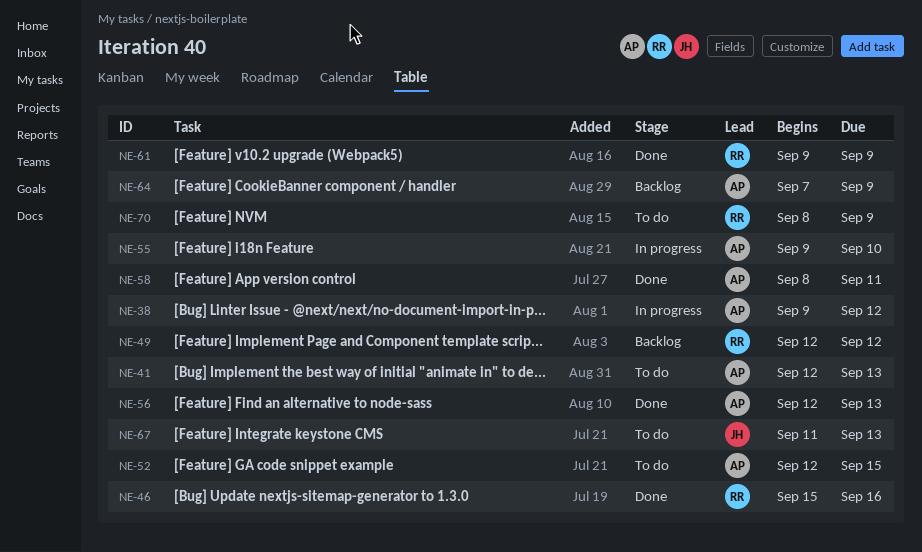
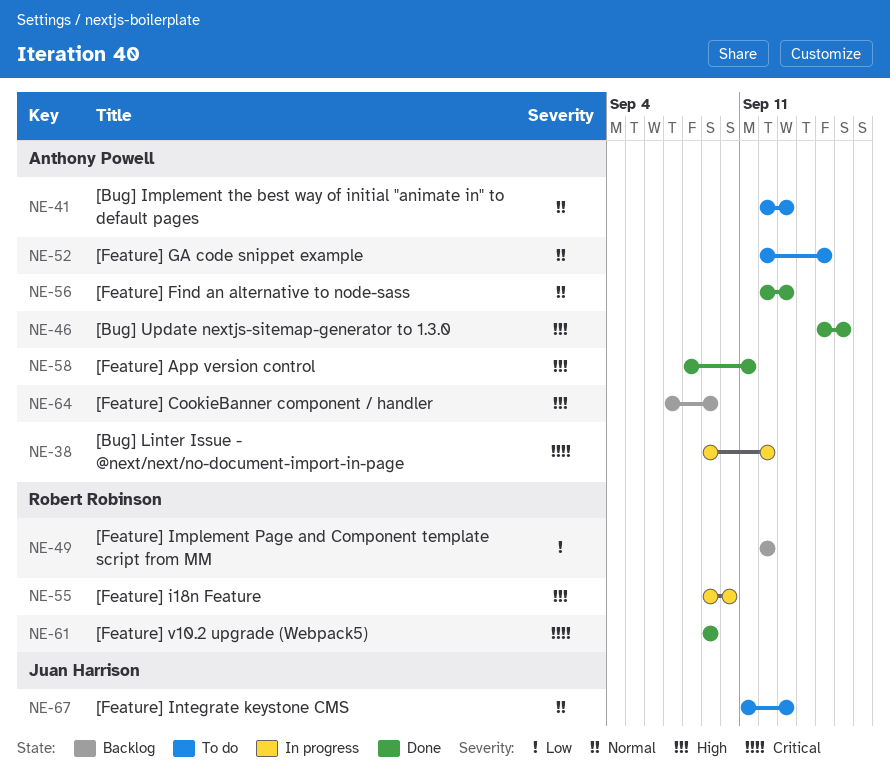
NE-46, owner: Robert Robinson -> Anthony Powell
NE-55, owner: Anthony Powell -> Robert Robinson
NE-70: present -> none

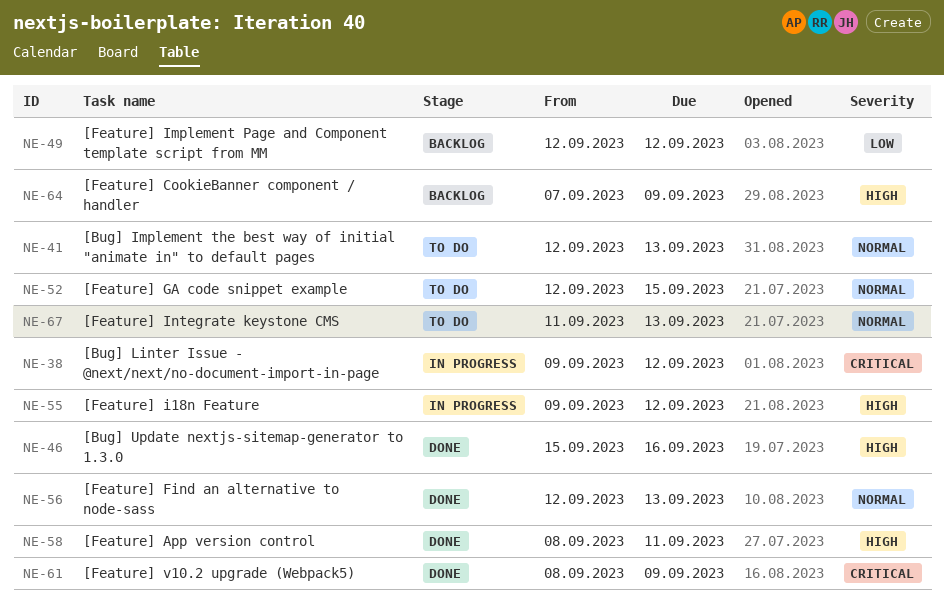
NE-55, due: Sep 10 -> Sep 12
NE-61, start: Sep 9 -> Sep 8

